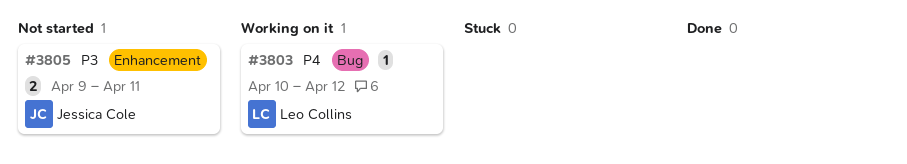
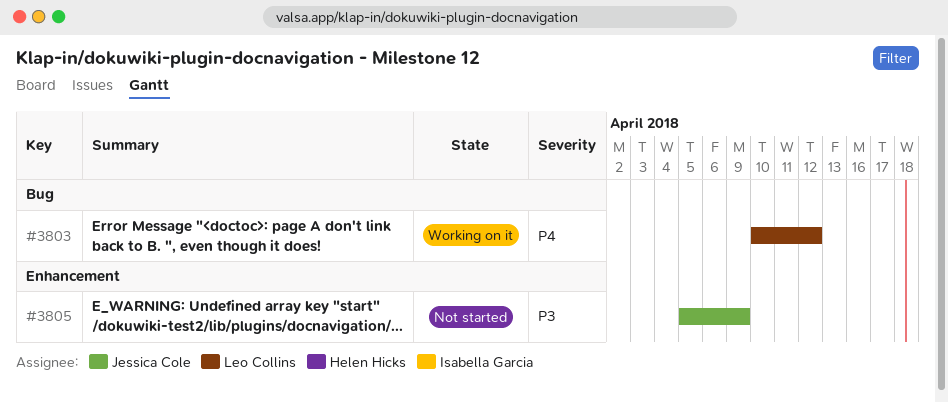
#3805, start: Apr 9 -> Apr 5
#3805, due: Apr 11 -> Apr 9

